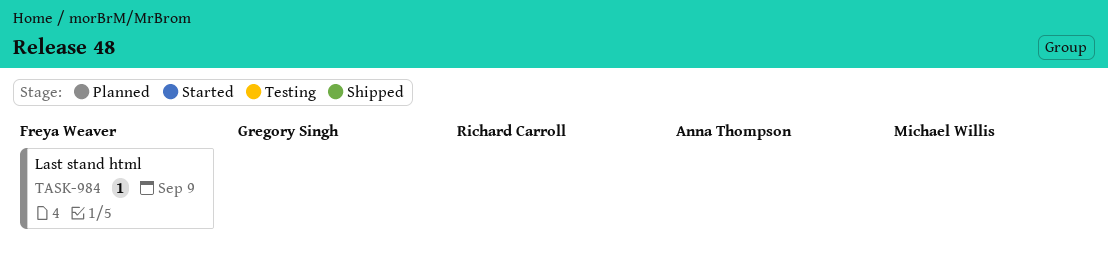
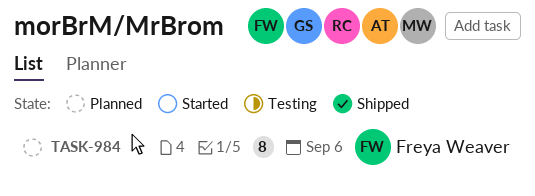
TASK-984, estimate: 1 -> 8
TASK-984, due: Sep 9 -> Sep 6

